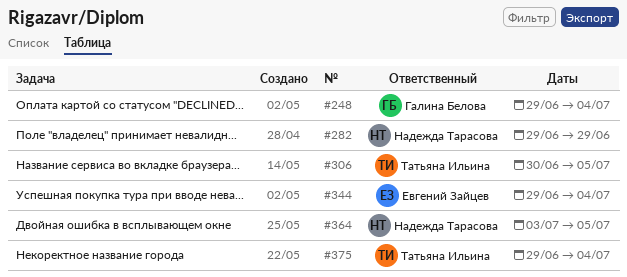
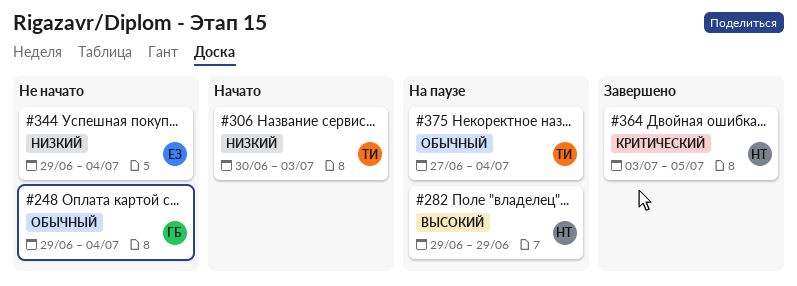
#306, due: Jul 5 -> Jul 3
#375, start: Jun 29 -> Jun 27

